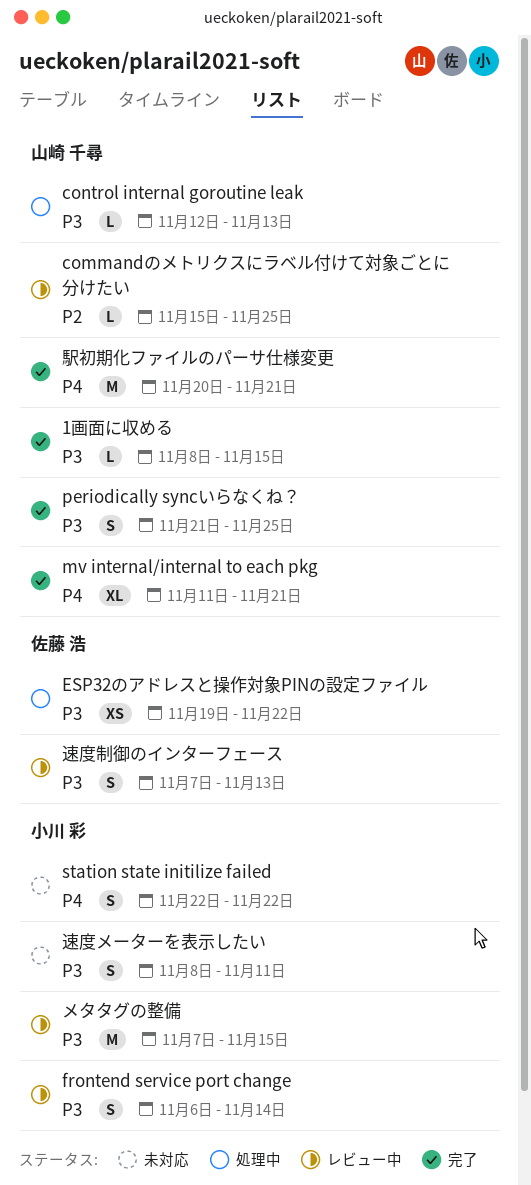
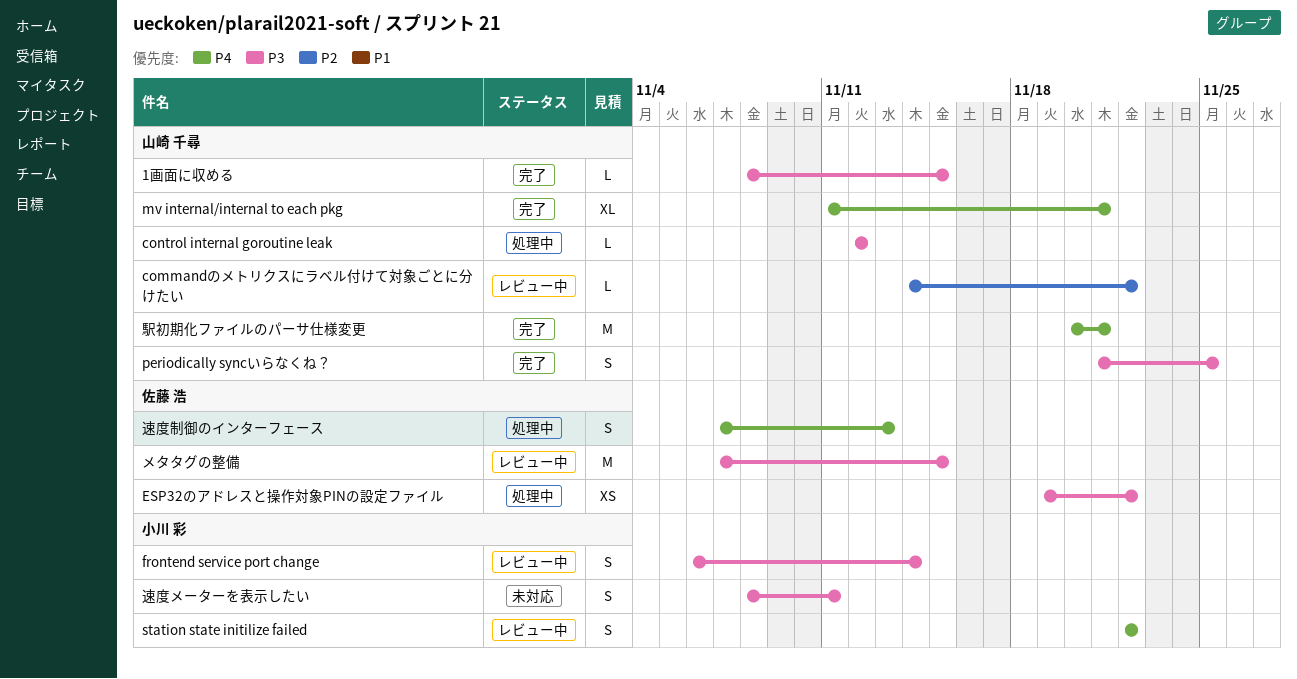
commandのメトリクスにラベル付けて対象ごとに分けたい, start: Nov 15 -> Nov 14
commandのメトリクスにラベル付けて対象ごとに分けたい, due: Nov 25 -> Nov 22
control internal goroutine leak, due: Nov 13 -> Nov 12
station state initilize failed, status: 未対応 -> レビュー中
メタタグの整備, owner: 小川 彩 -> 佐藤 浩
速度制御のインターフェース, status: レビュー中 -> 処理中
速度制御のインターフェース, priority: P3 -> P4

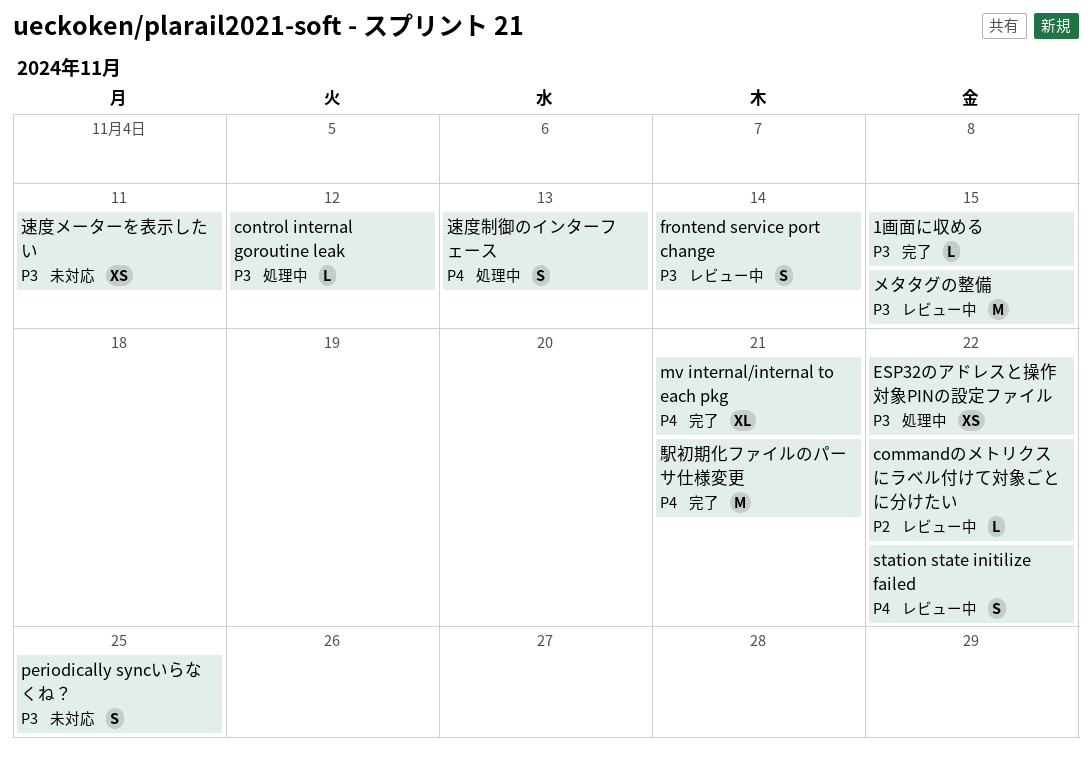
periodically syncいらなくね？, status: 完了 -> 未対応
速度メーターを表示したい, estimate: S -> XS

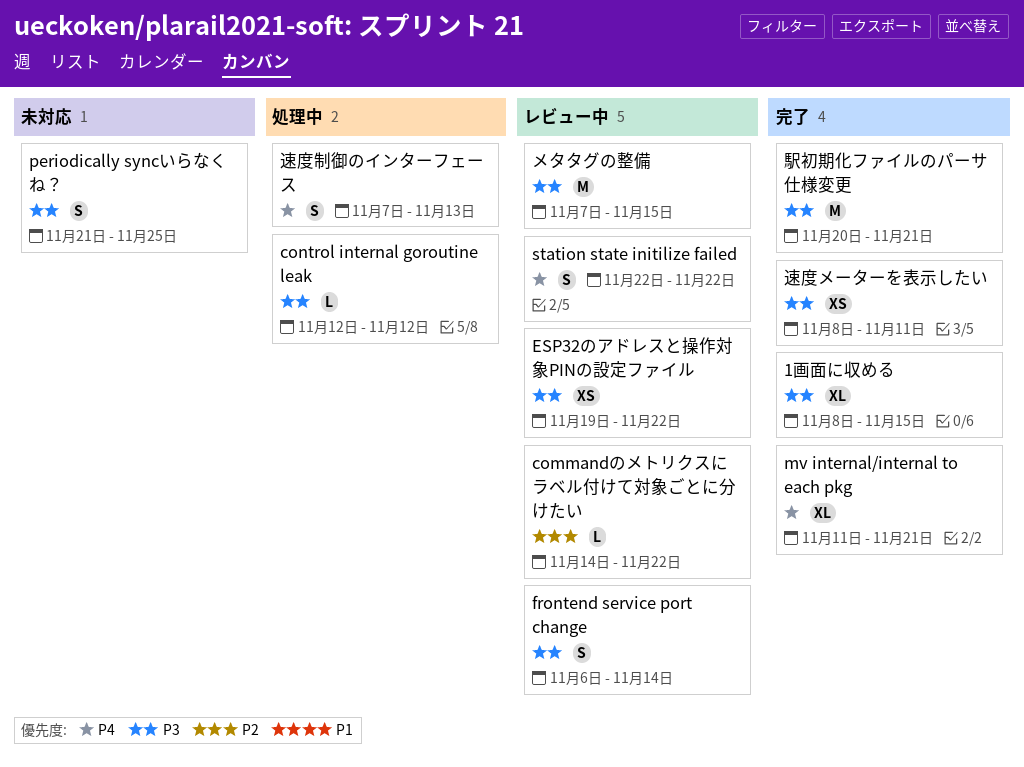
1画面に収める, estimate: L -> XL
ESP32のアドレスと操作対象PINの設定ファイル, status: 処理中 -> レビュー中
速度メーターを表示したい, status: 未対応 -> 完了
駅初期化ファイルのパーサ仕様変更, priority: P4 -> P3

